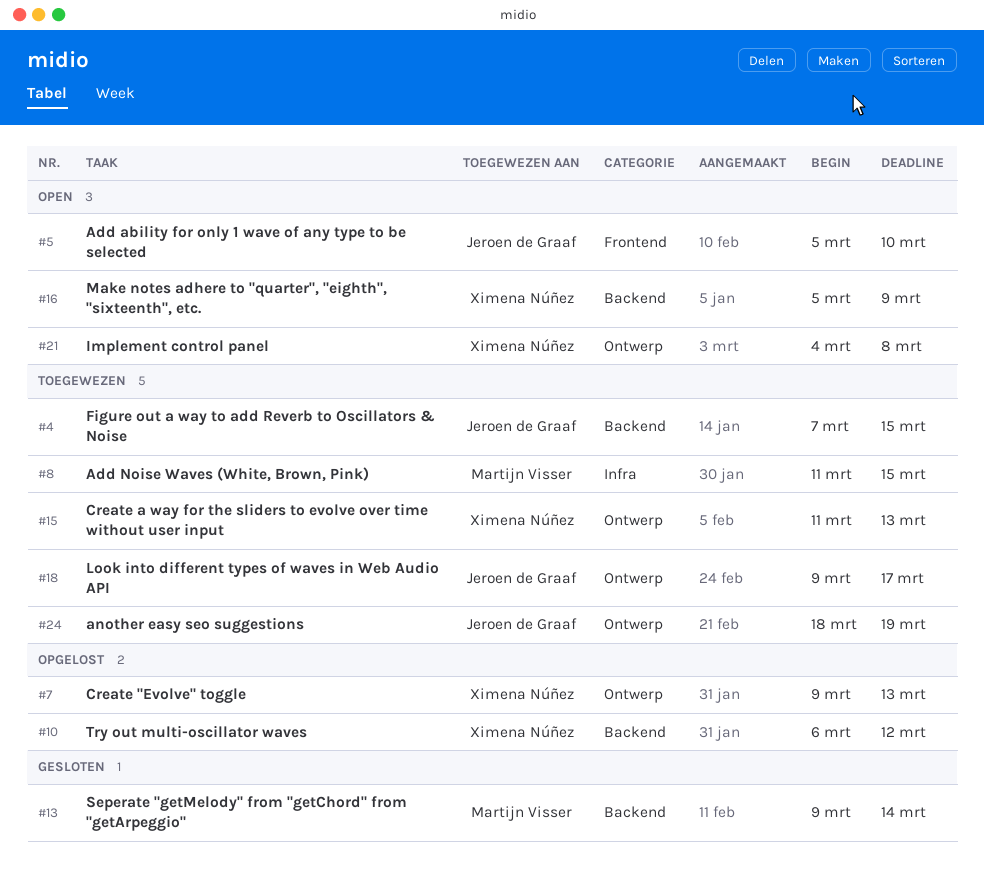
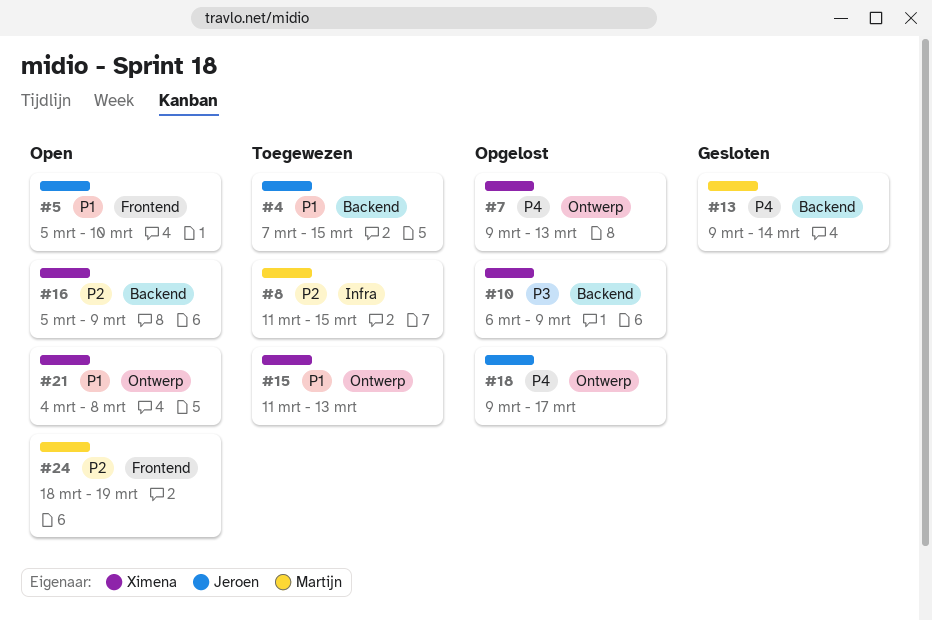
#10, due: Mar 12 -> Mar 9
#18, status: Toegewezen -> Opgelost
#24, status: Toegewezen -> Open
#24, owner: Jeroen de Graaf -> Martijn Visser
#24, label: Ontwerp -> Frontend

